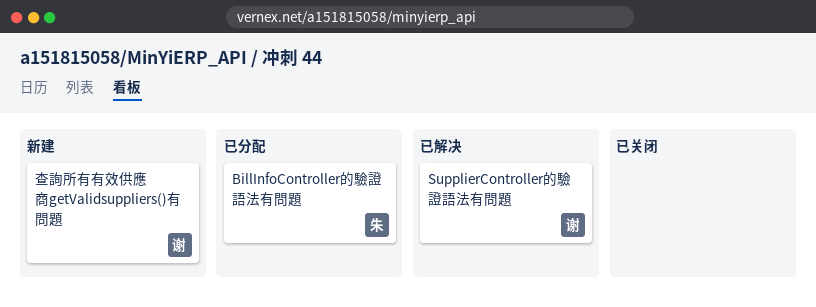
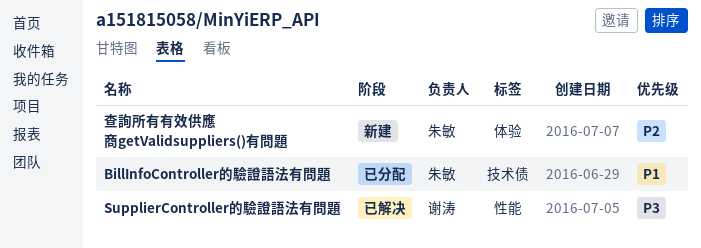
查詢所有有效供應商getValidsuppliers()有問題, owner: 谢涛 -> 朱敏

